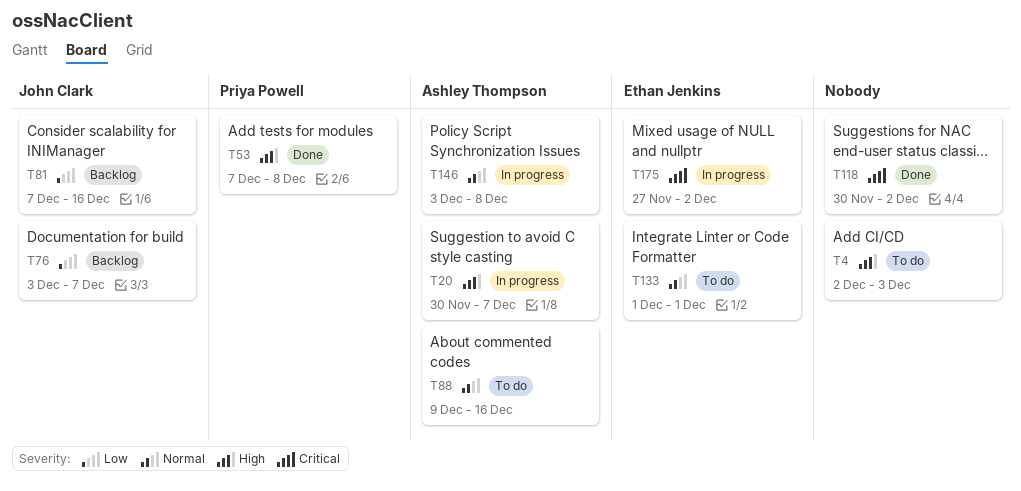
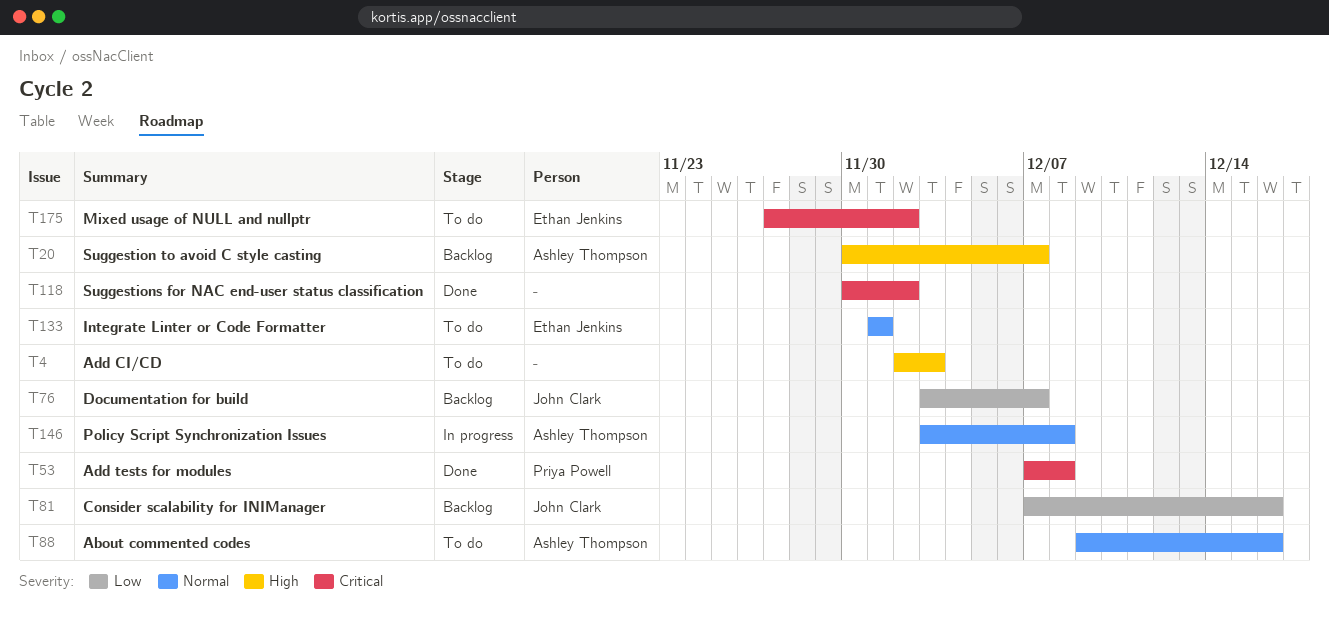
T20, status: In progress -> Backlog
T53, priority: High -> Critical
T175, status: In progress -> To do

